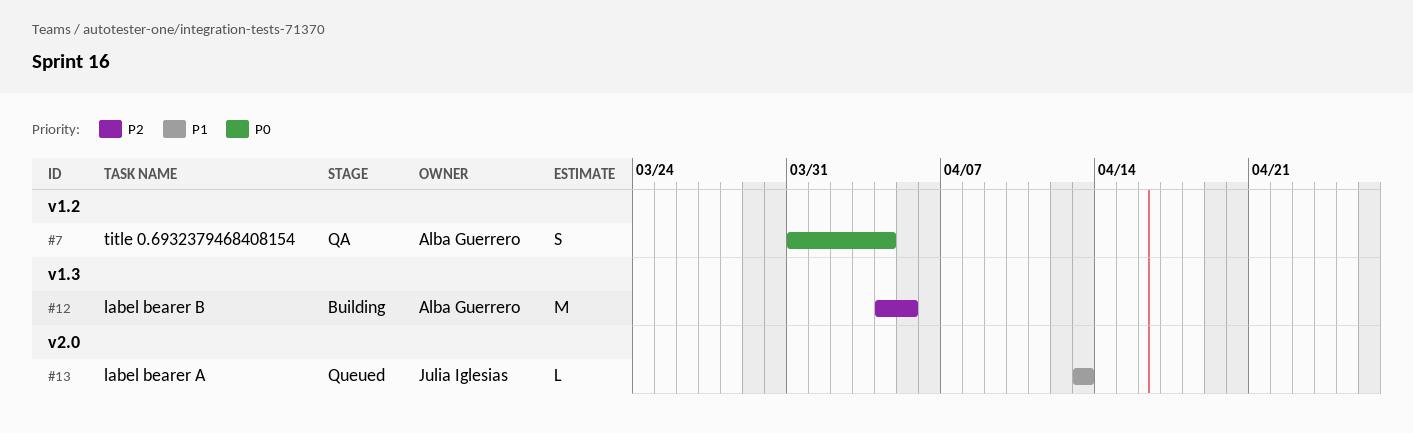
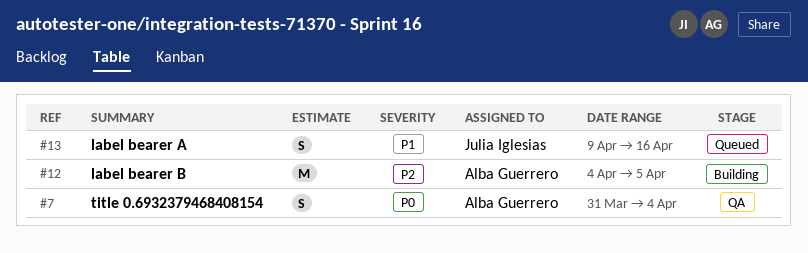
#13, estimate: L -> S
#13, start: Apr 13 -> Apr 9
#13, due: Apr 13 -> Apr 16

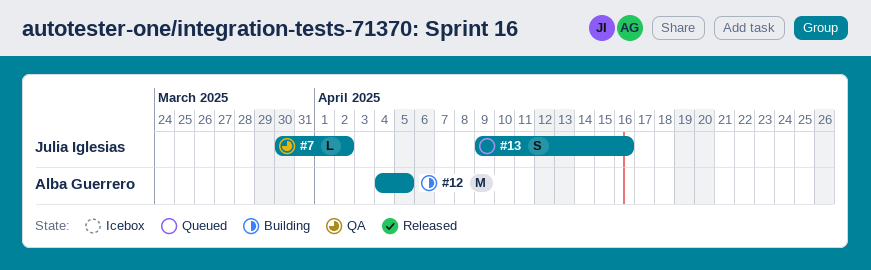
#7, owner: Alba Guerrero -> Julia Iglesias
#7, estimate: S -> L
#7, start: Mar 31 -> Mar 30
#7, due: Apr 4 -> Apr 2

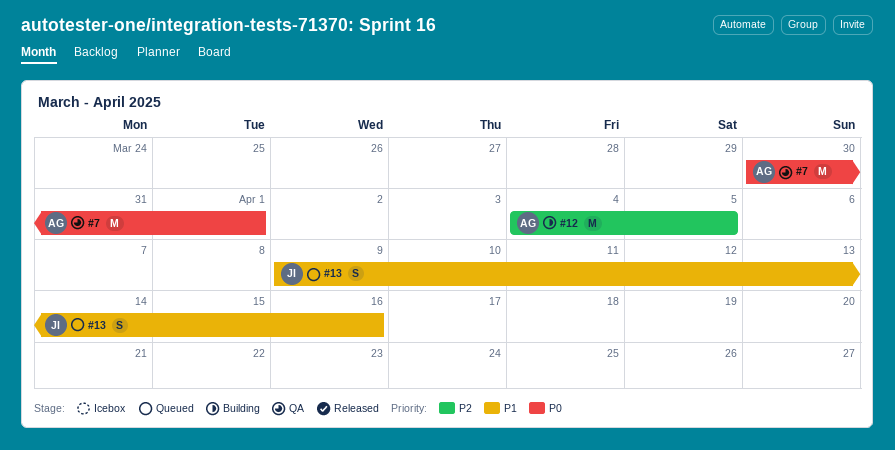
#7, owner: Julia Iglesias -> Alba Guerrero
#7, estimate: L -> M
#7, due: Apr 2 -> Apr 1

